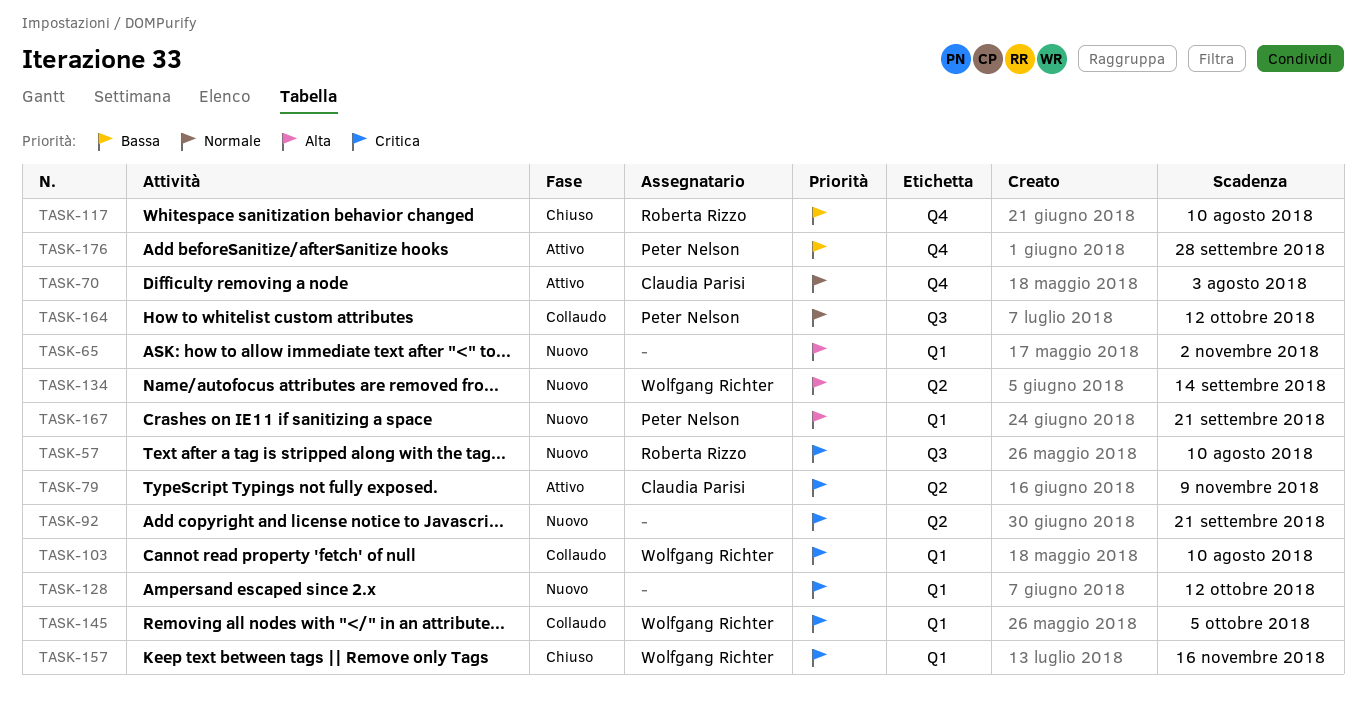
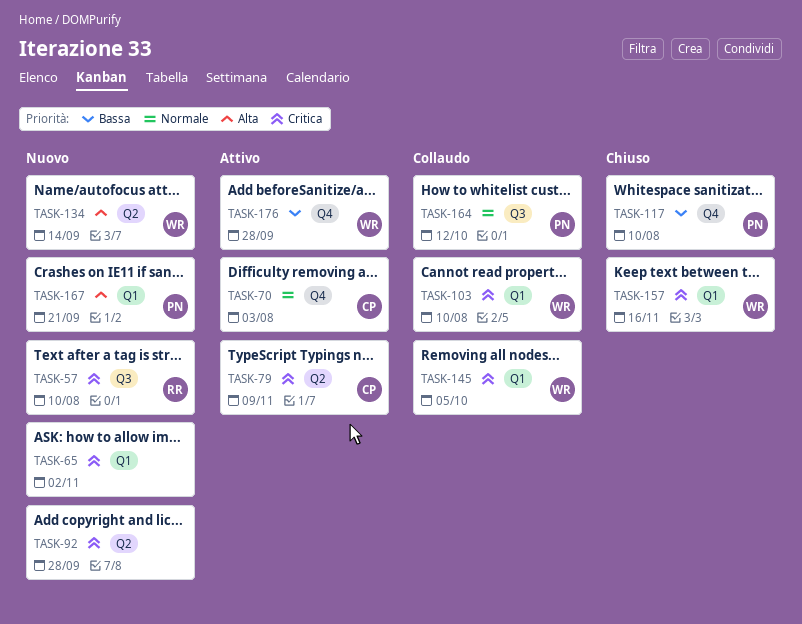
TASK-65, priority: Alta -> Critica
TASK-92, due: Sep 21 -> Sep 28
TASK-117, owner: Roberta Rizzo -> Peter Nelson
TASK-128: present -> none
TASK-176, owner: Peter Nelson -> Wolfgang Richter

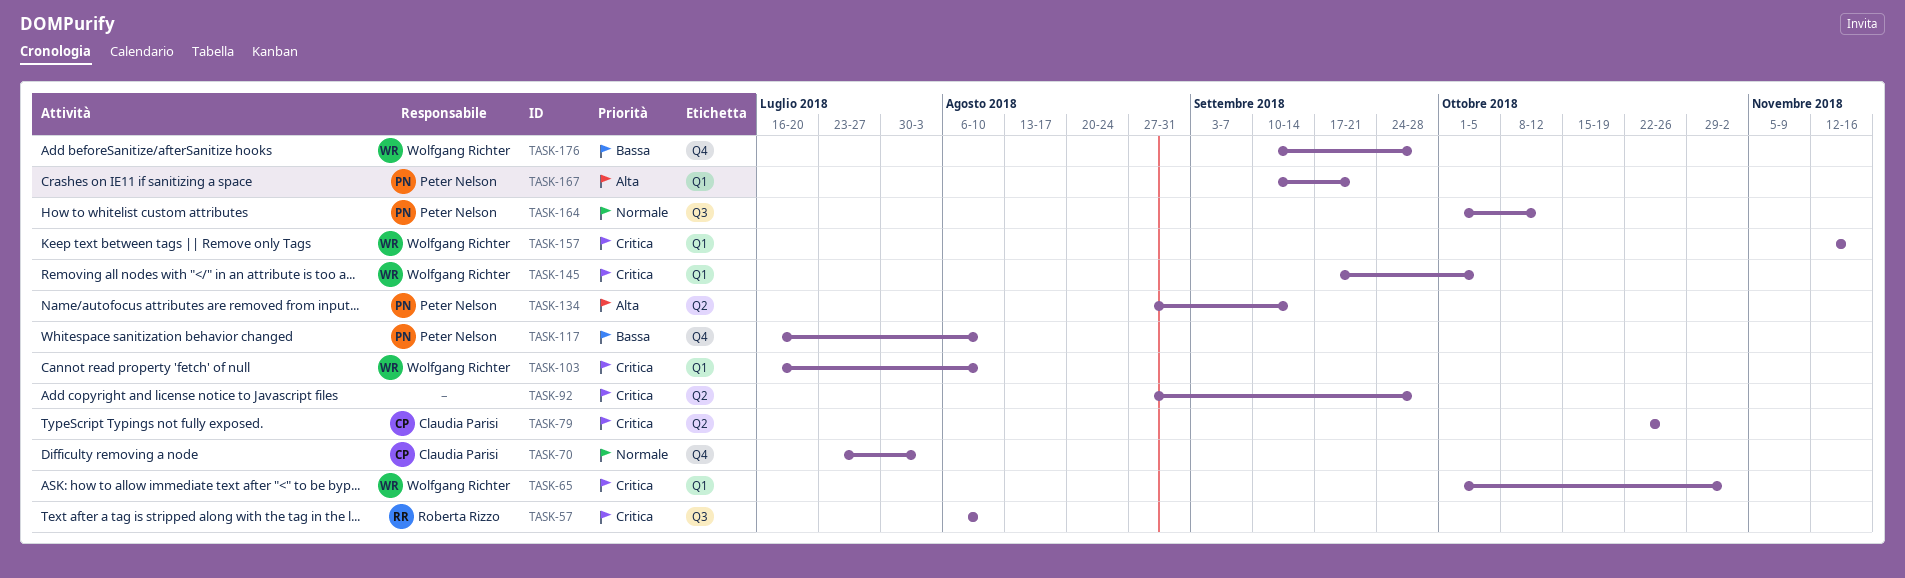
TASK-65, owner: none -> Wolfgang Richter
TASK-79, due: Nov 9 -> Oct 26
TASK-134, owner: Wolfgang Richter -> Peter Nelson

